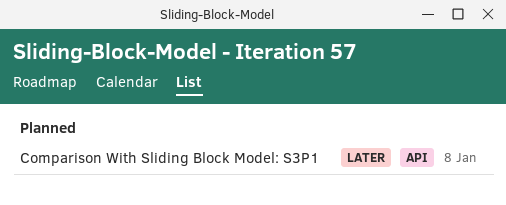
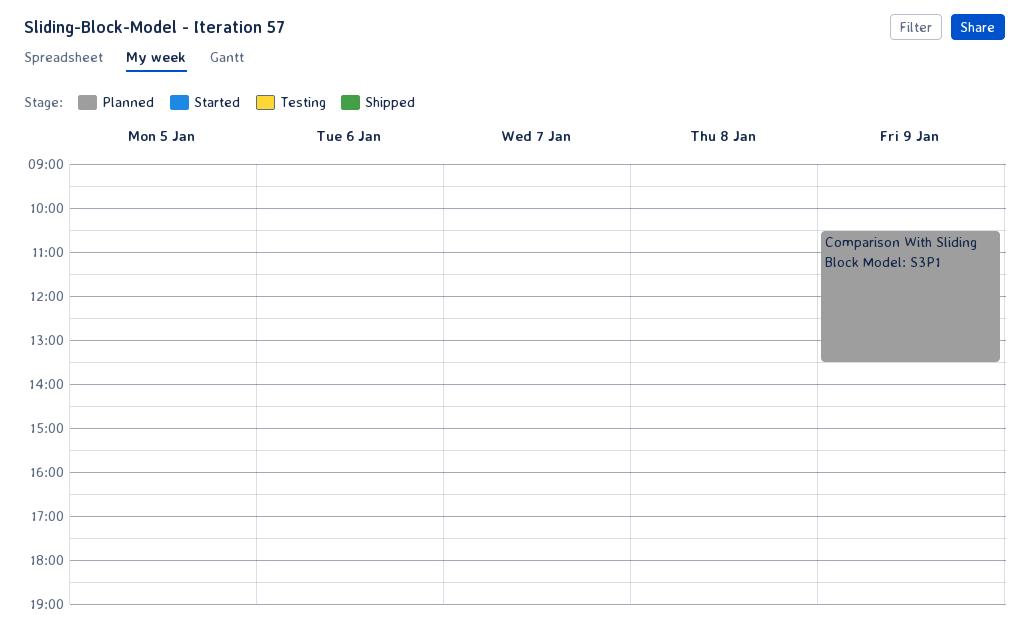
Comparison With Sliding Block Model: S3P1, day: Jan 8 -> Jan 9

